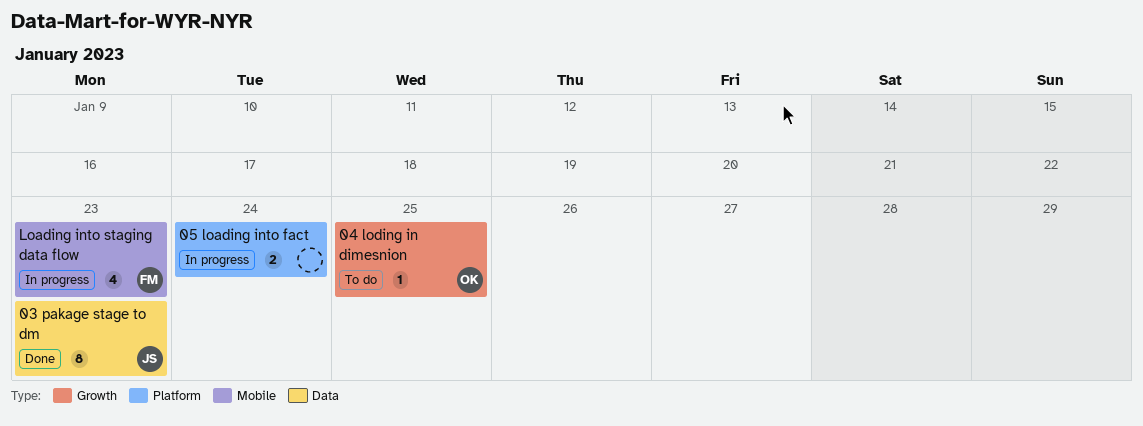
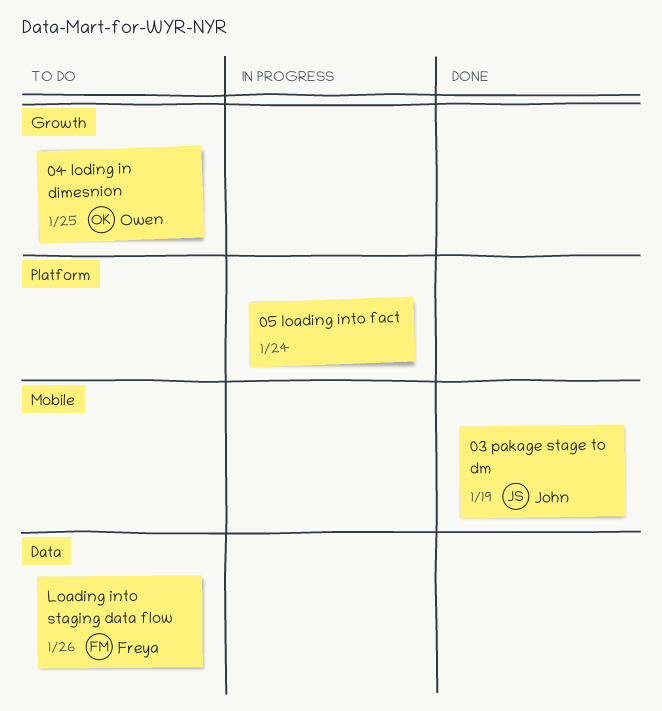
03 pakage stage to dm, label: Data -> Mobile
03 pakage stage to dm, due: Jan 23 -> Jan 19
Loading into staging data flow, status: In progress -> To do
Loading into staging data flow, label: Mobile -> Data
Loading into staging data flow, due: Jan 23 -> Jan 26

